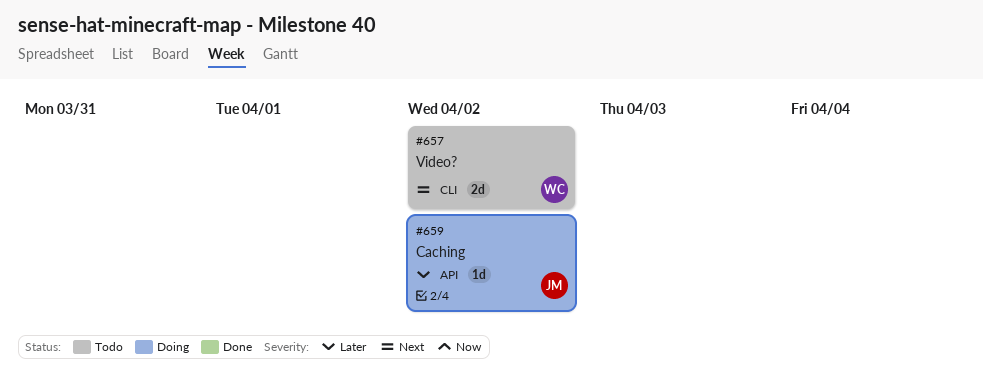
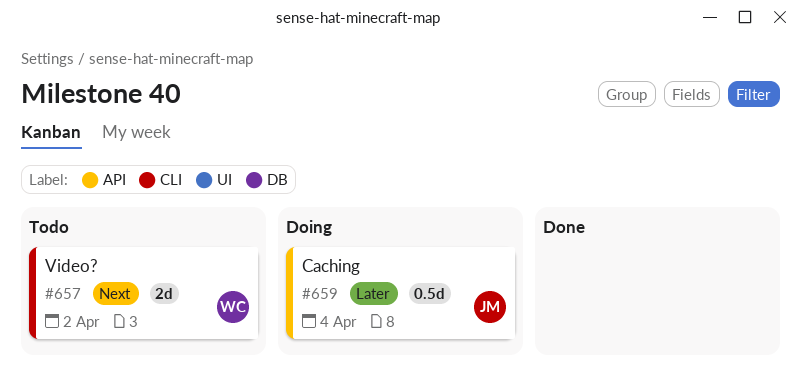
#659, estimate: 1d -> 0.5d
#659, due: Apr 2 -> Apr 4

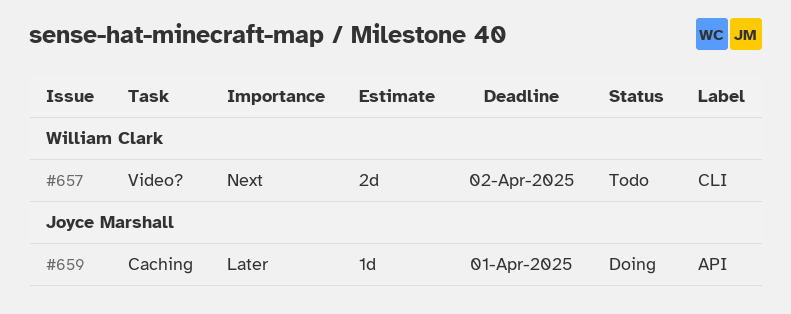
#659, estimate: 0.5d -> 1d
#659, due: Apr 4 -> Apr 1

